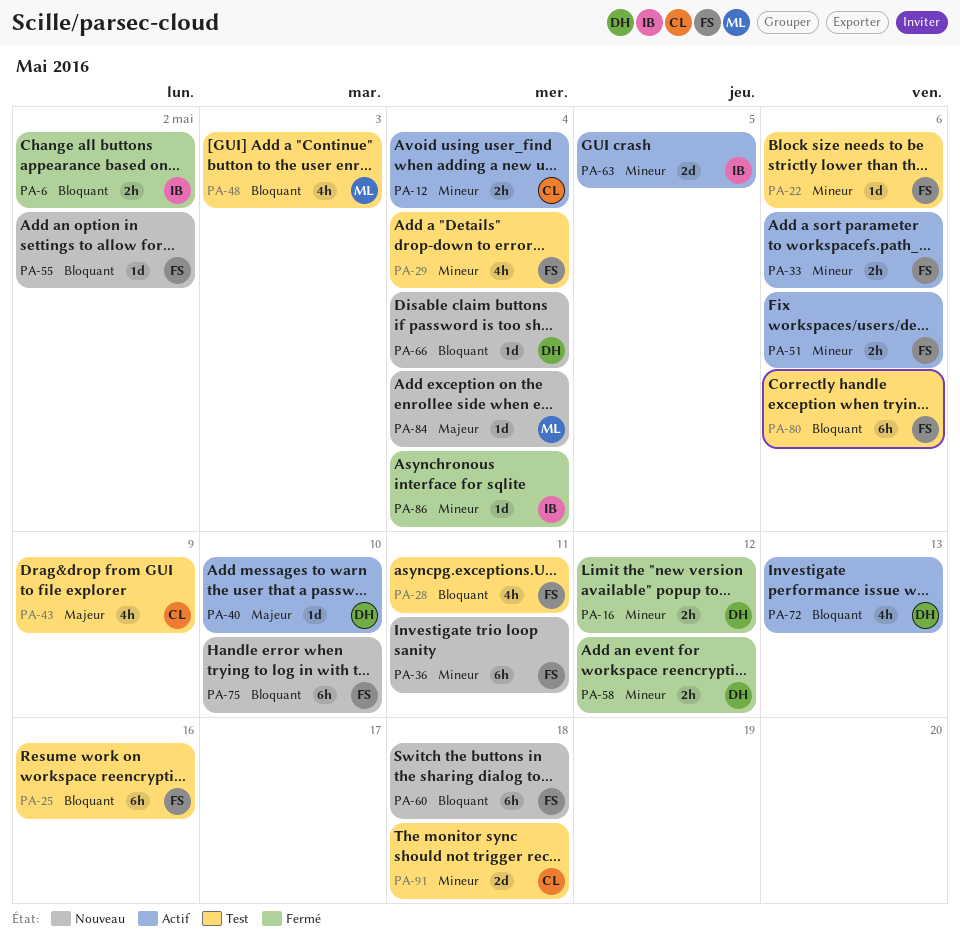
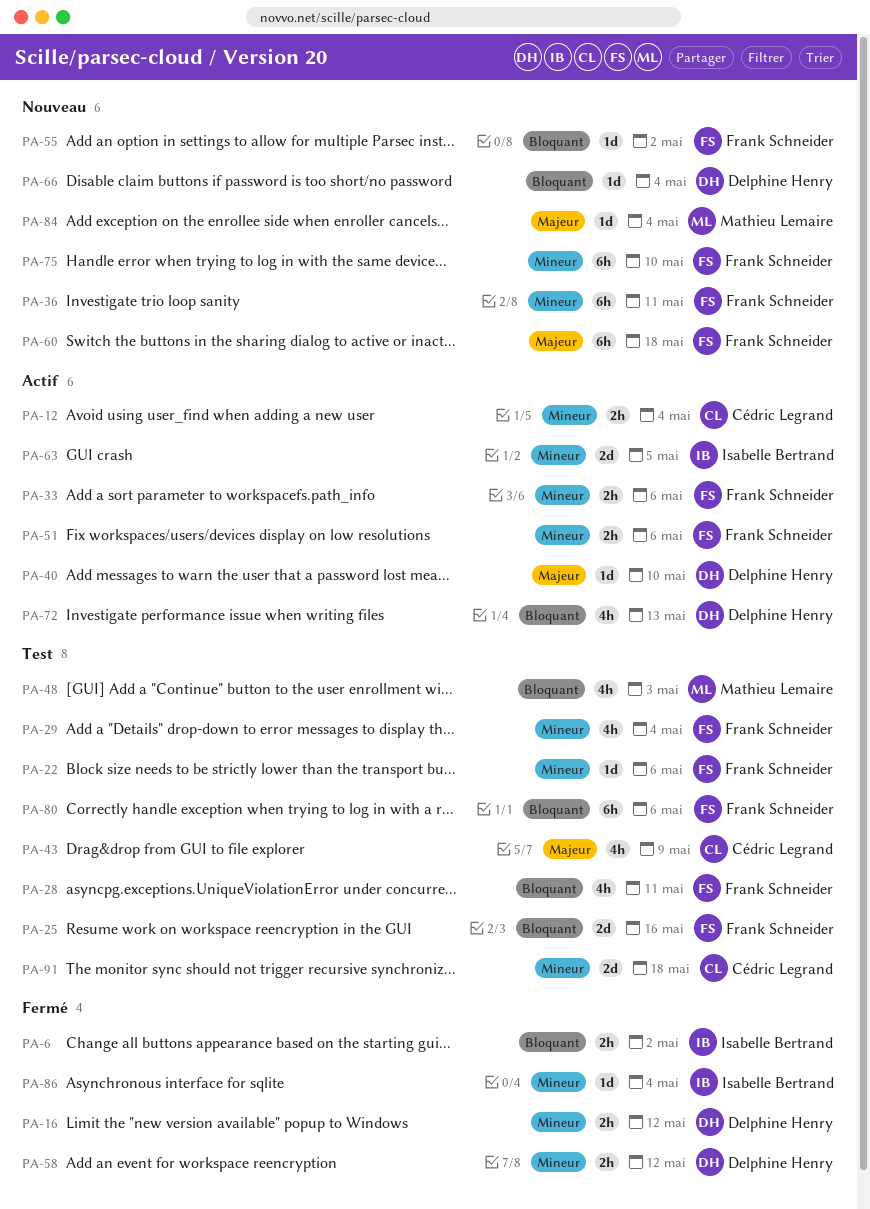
PA-25, estimate: 6h -> 2d
PA-60, priority: Bloquant -> Majeur
PA-75, priority: Bloquant -> Mineur

